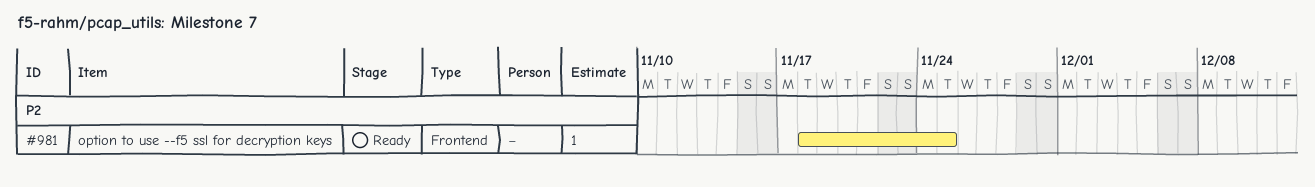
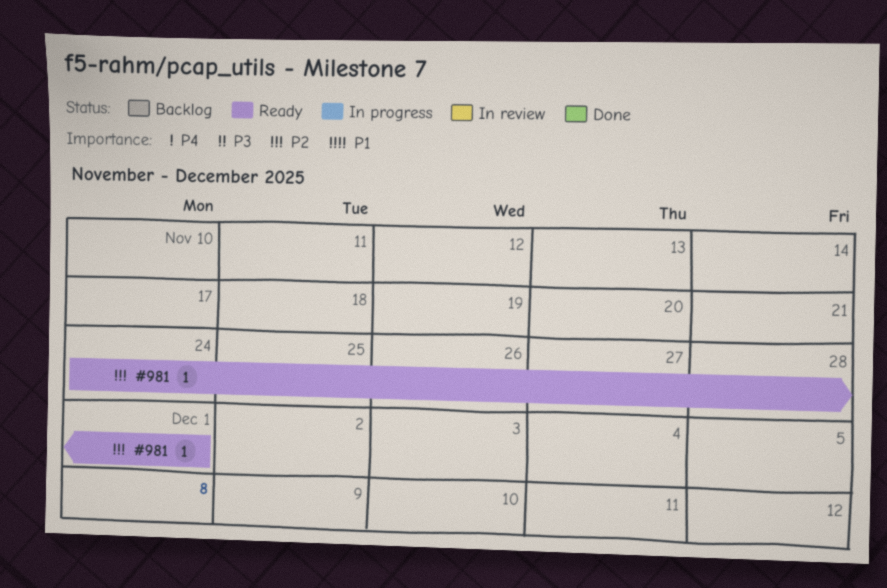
#981, start: Nov 18 -> Nov 24
#981, due: Nov 25 -> Dec 1

